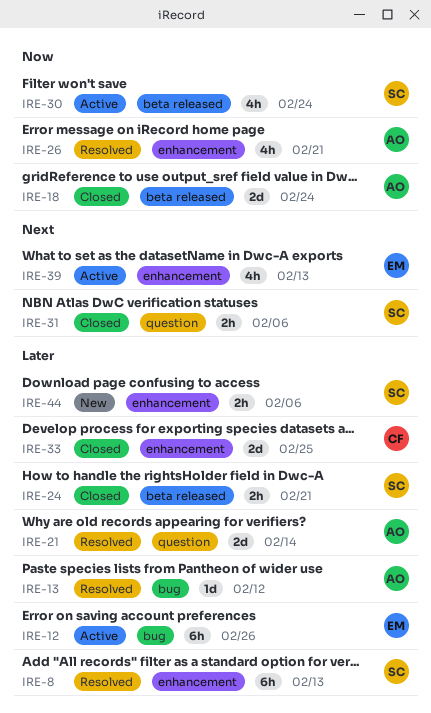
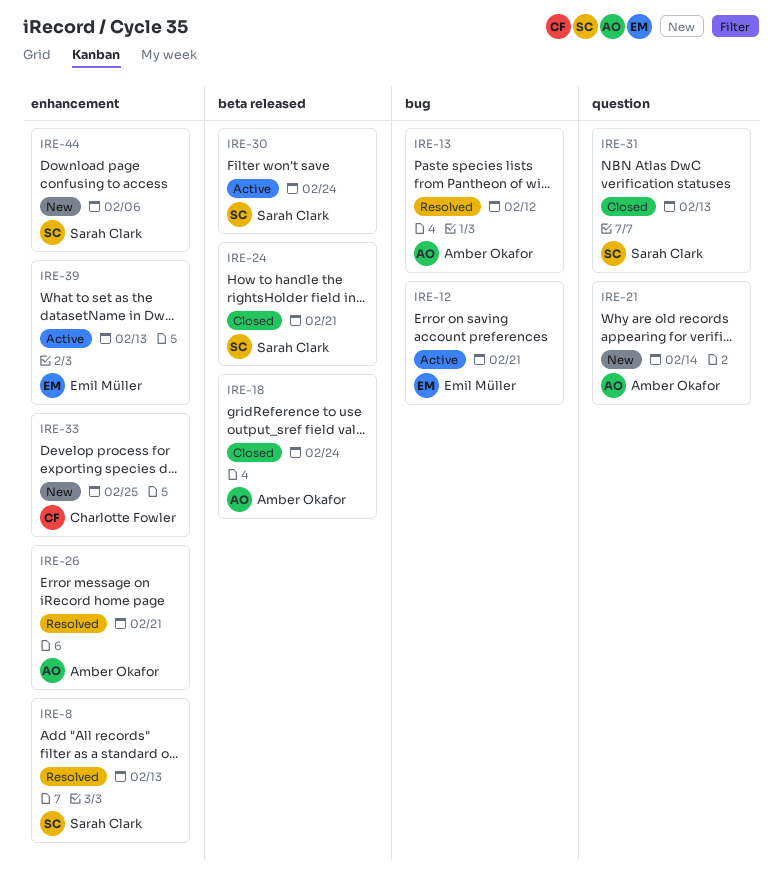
IRE-12, due: Feb 26 -> Feb 21
IRE-21, status: Resolved -> New
IRE-31, due: Feb 6 -> Feb 13
IRE-33, status: Closed -> New

